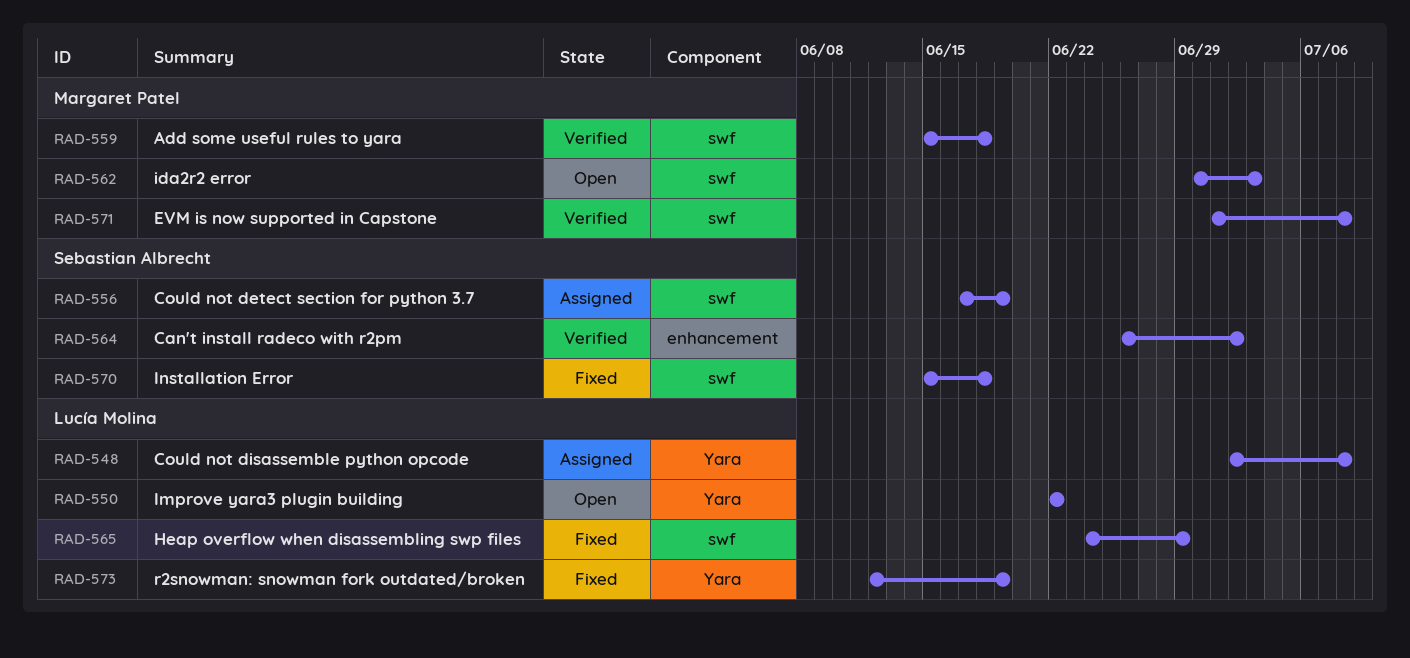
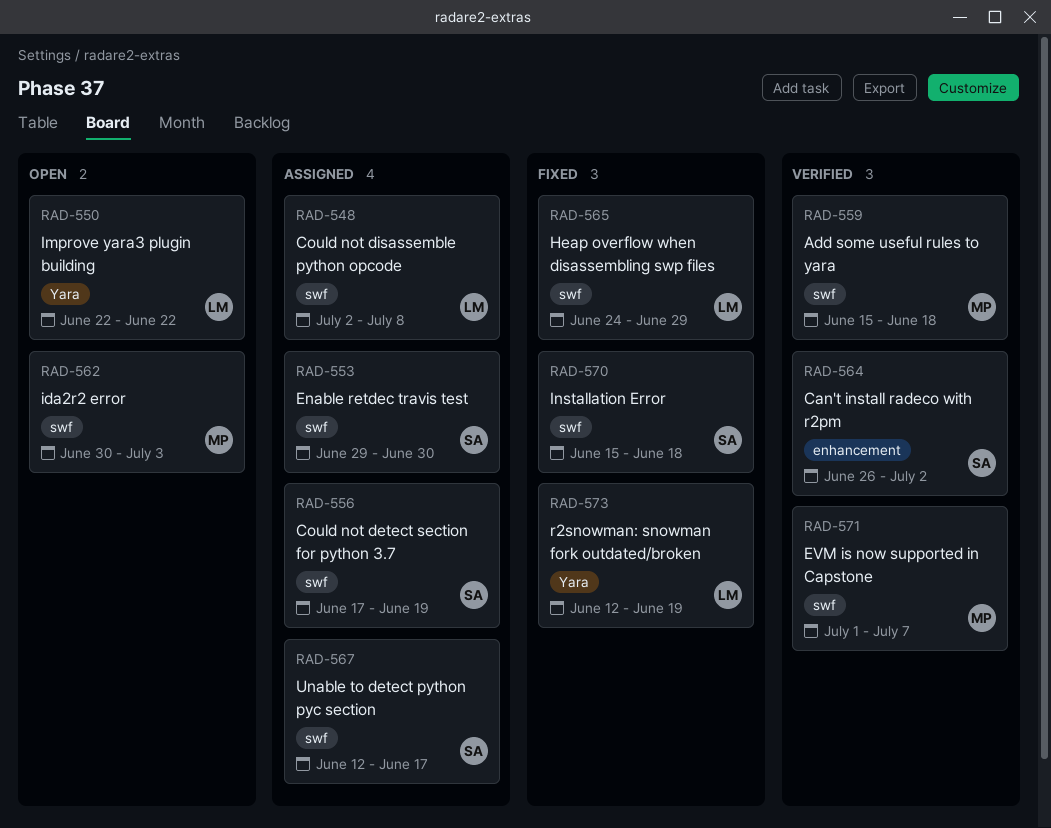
RAD-548, label: Yara -> swf
RAD-553: none -> present
RAD-567: none -> present
RAD-571, due: Jul 8 -> Jul 7

